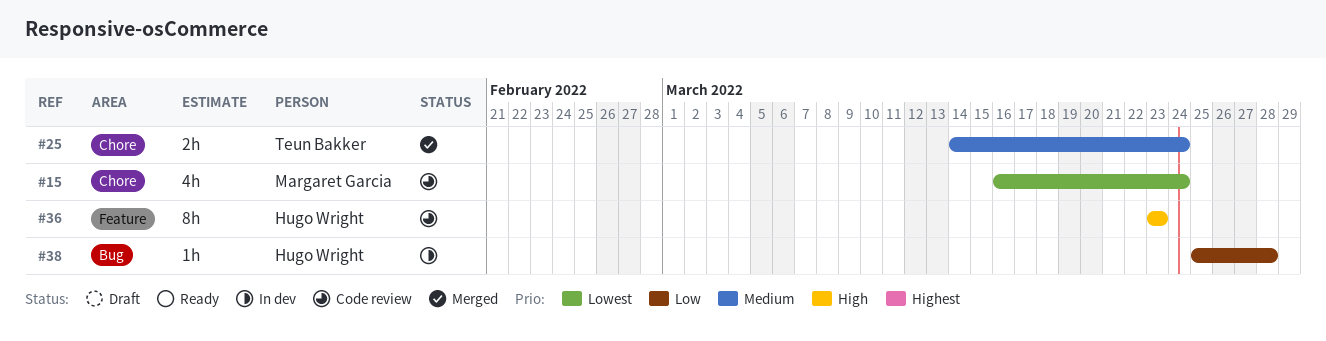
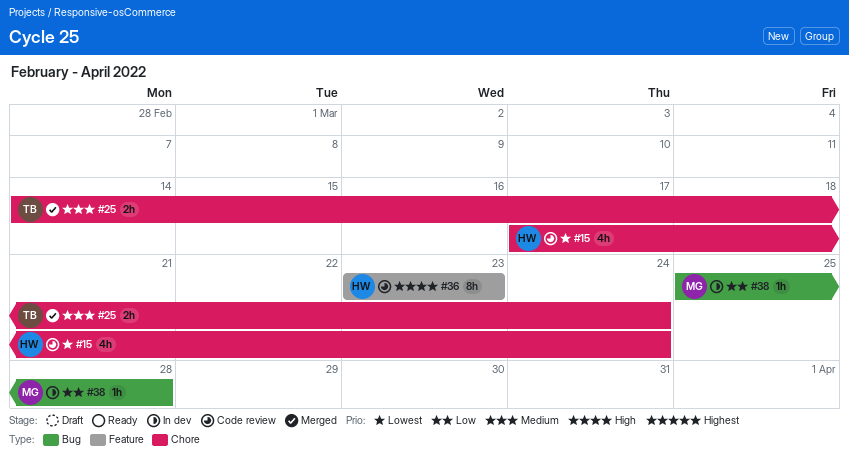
#15, owner: Margaret Garcia -> Hugo Wright
#15, start: Mar 16 -> Mar 17
#38, owner: Hugo Wright -> Margaret Garcia

